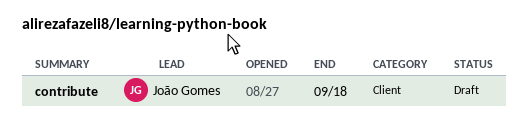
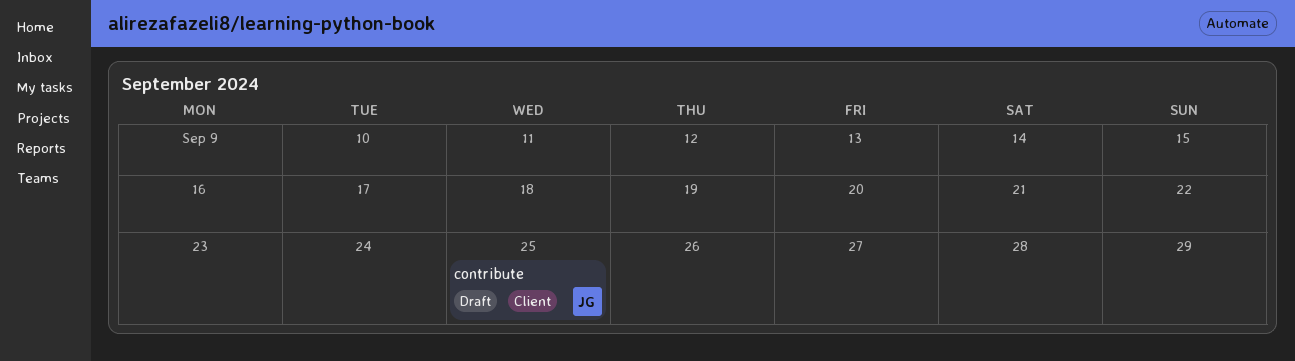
contribute, due: Sep 18 -> Sep 25

